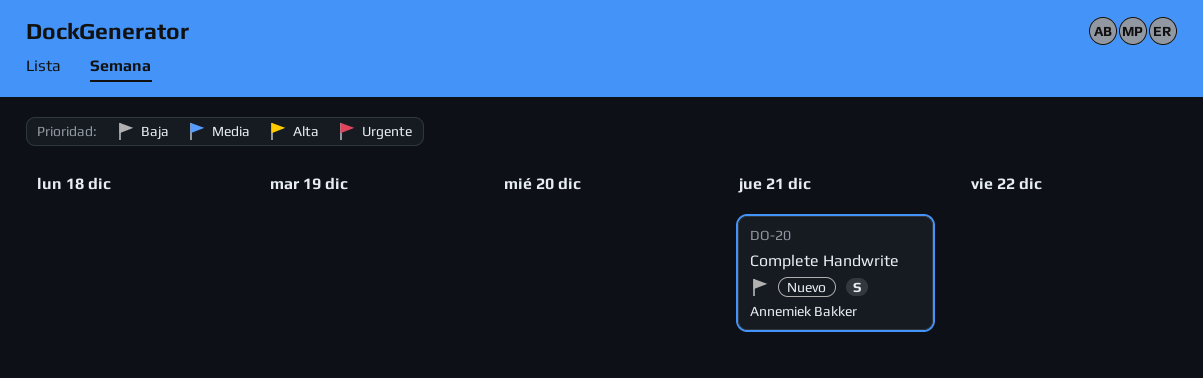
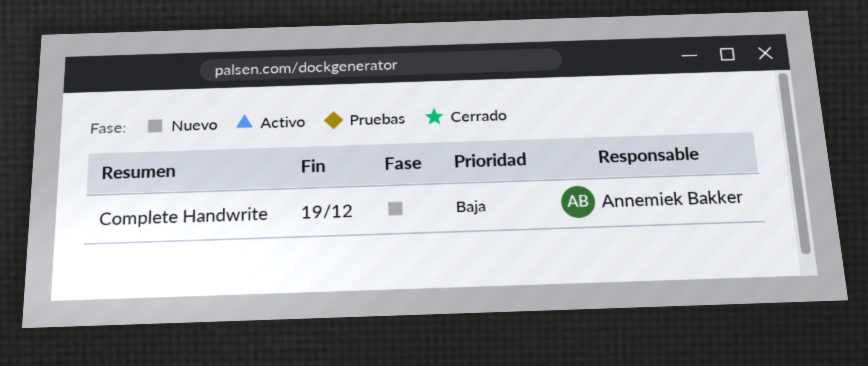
Complete Handwrite, due: Dec 21 -> Dec 19

